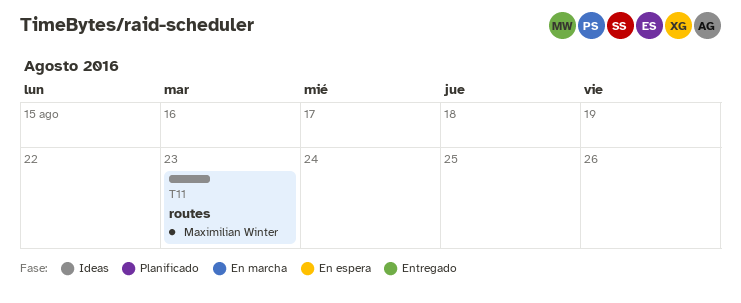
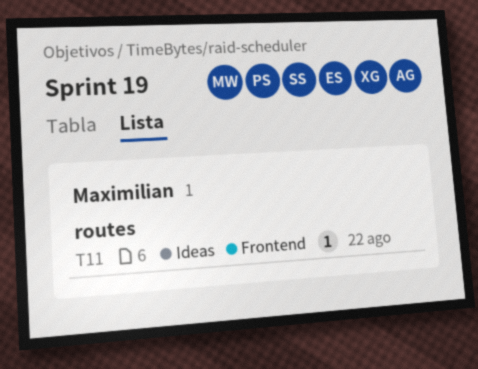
T11, due: Aug 23 -> Aug 22

